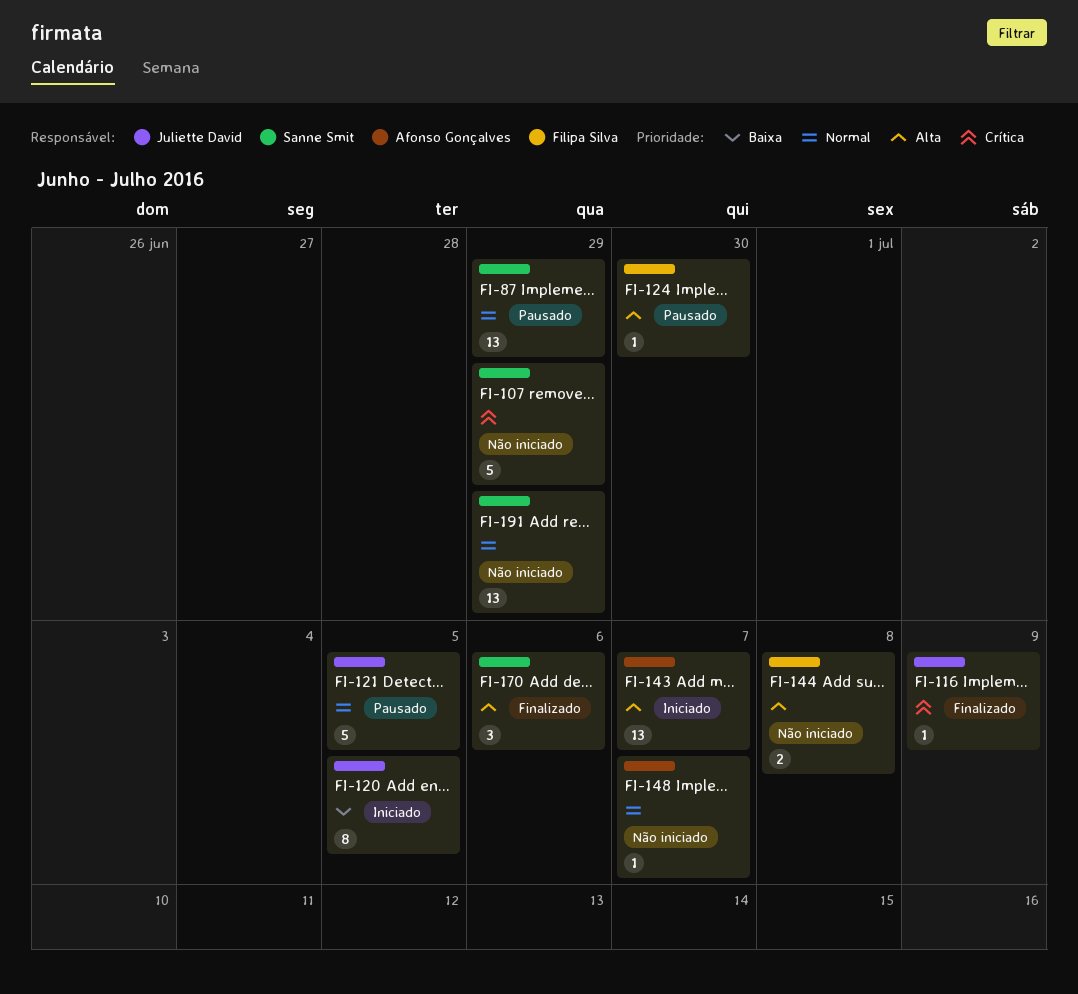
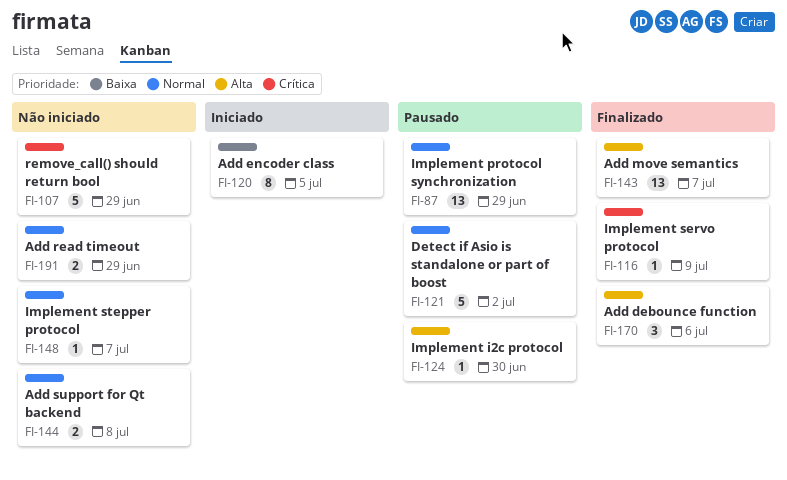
FI-121, due: Jul 5 -> Jul 2
FI-143, status: Iniciado -> Finalizado
FI-144, priority: Alta -> Normal
FI-191, estimate: 13 -> 2

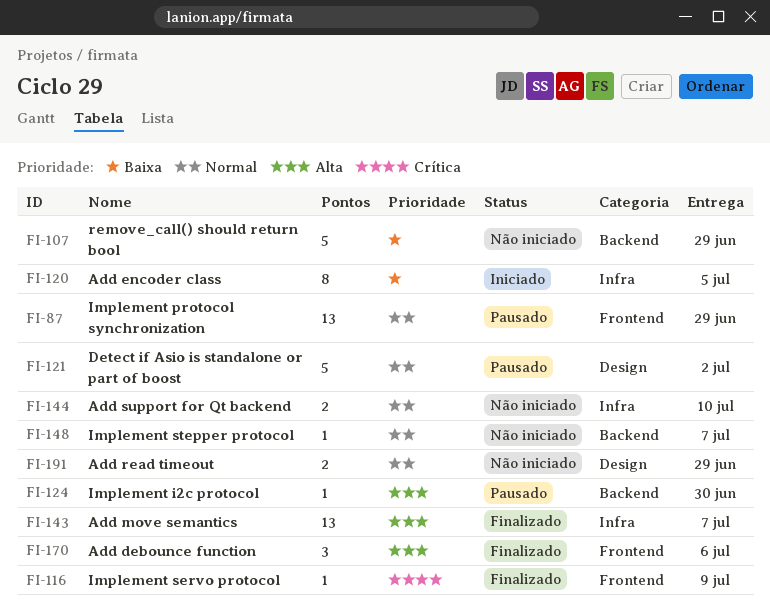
FI-107, priority: Crítica -> Baixa
FI-144, due: Jul 8 -> Jul 10

